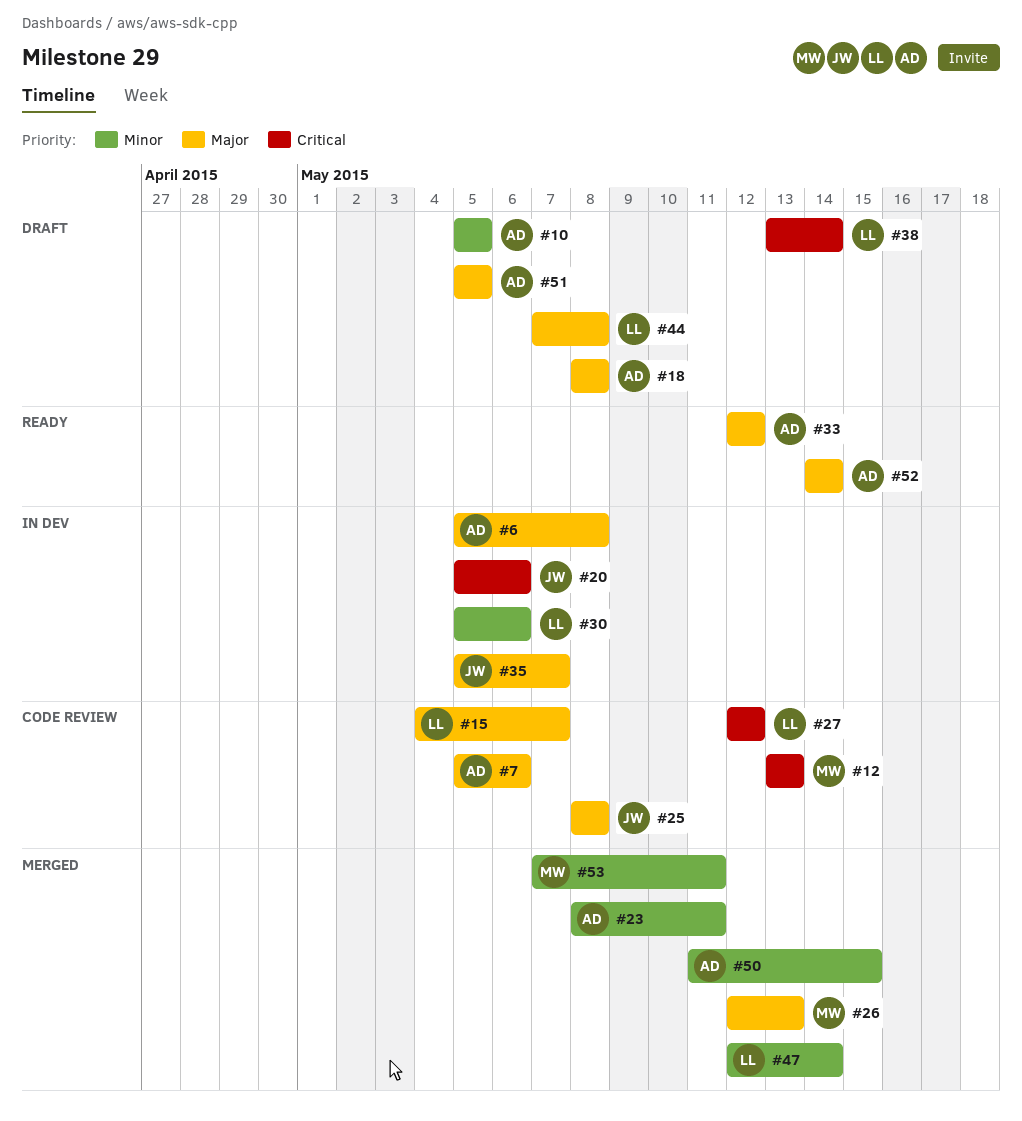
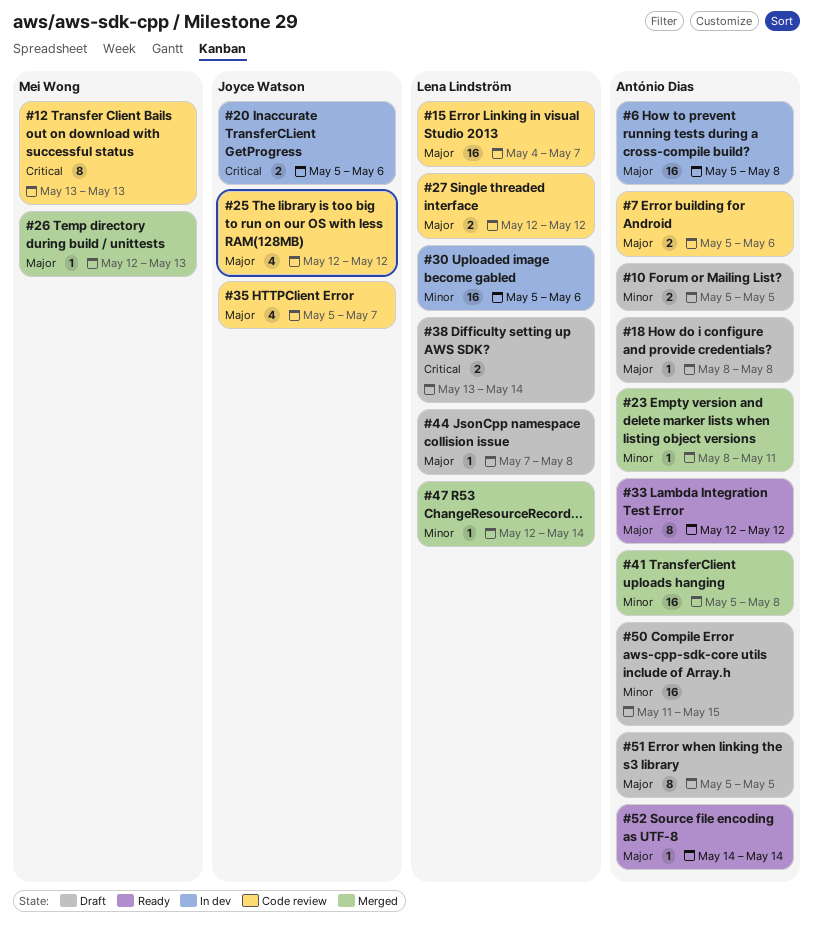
#25, start: May 8 -> May 12
#25, due: May 8 -> May 12
#27, priority: Critical -> Major
#35, status: In dev -> Code review
#41: none -> present
#50, status: Merged -> Draft
#53: present -> none

